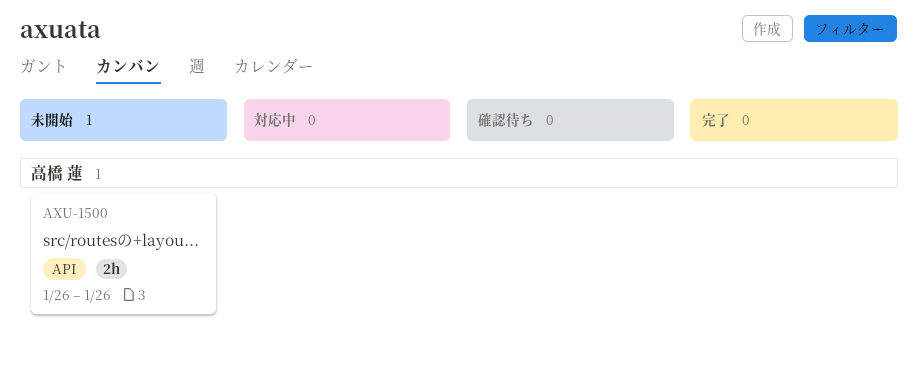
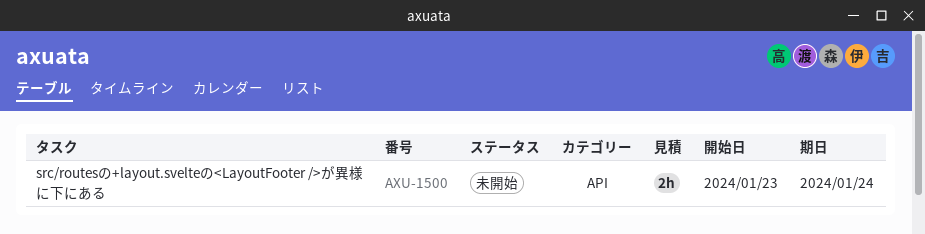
AXU-1500, start: Jan 26 -> Jan 23
AXU-1500, due: Jan 26 -> Jan 24

